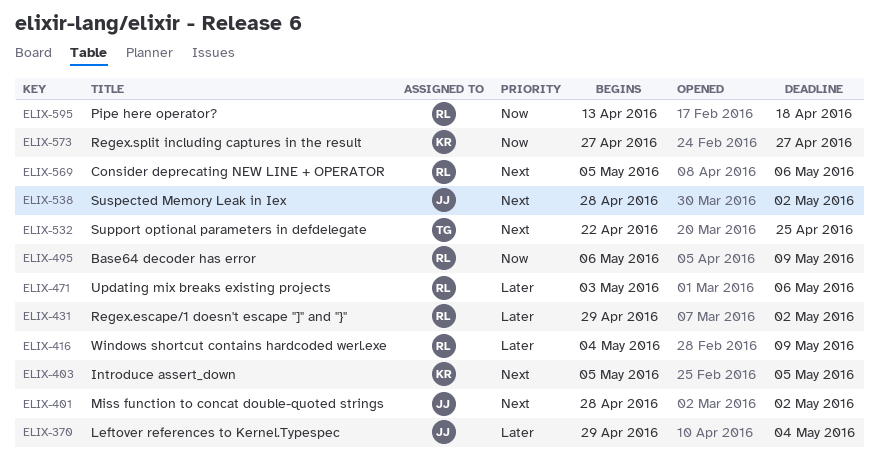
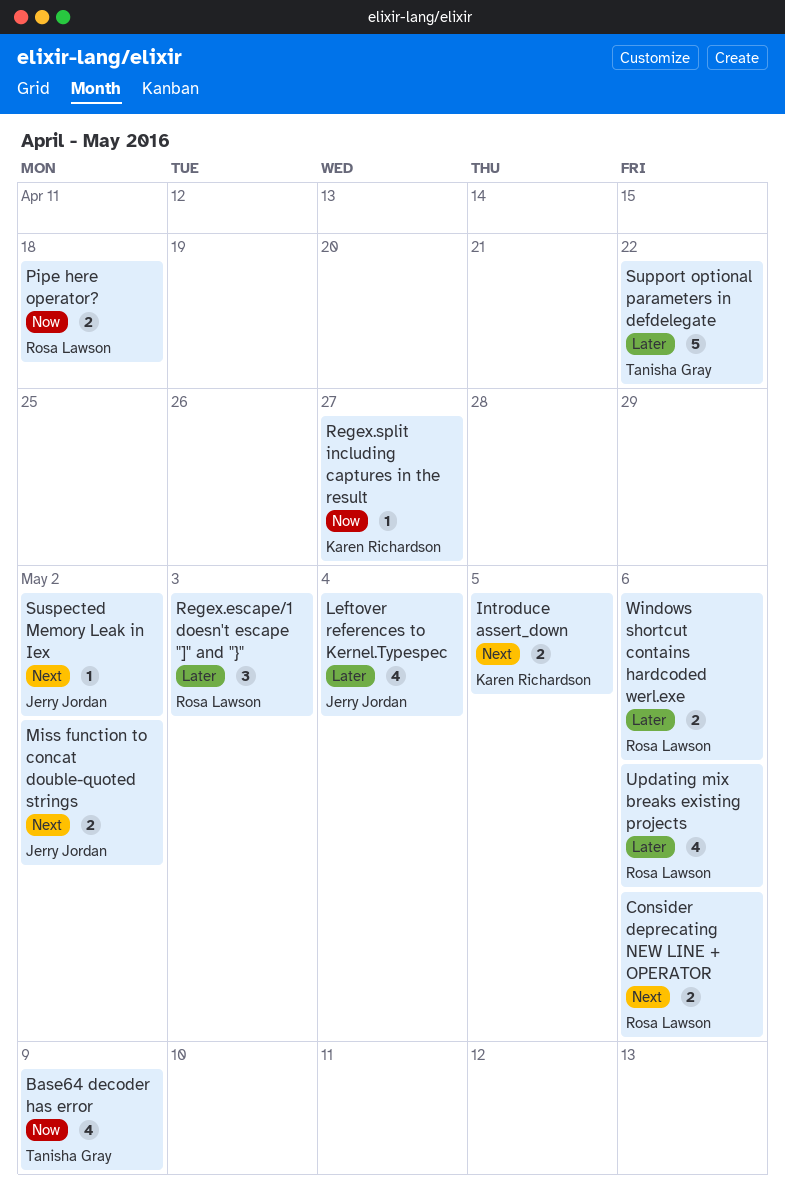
Base64 decoder has error, owner: Rosa Lawson -> Tanisha Gray
Regex.escape/1 doesn't escape "]" and "}", due: May 2 -> May 3
Support optional parameters in defdelegate, priority: Next -> Later
Support optional parameters in defdelegate, due: Apr 25 -> Apr 22
Windows shortcut contains hardcoded werl.exe, due: May 9 -> May 6

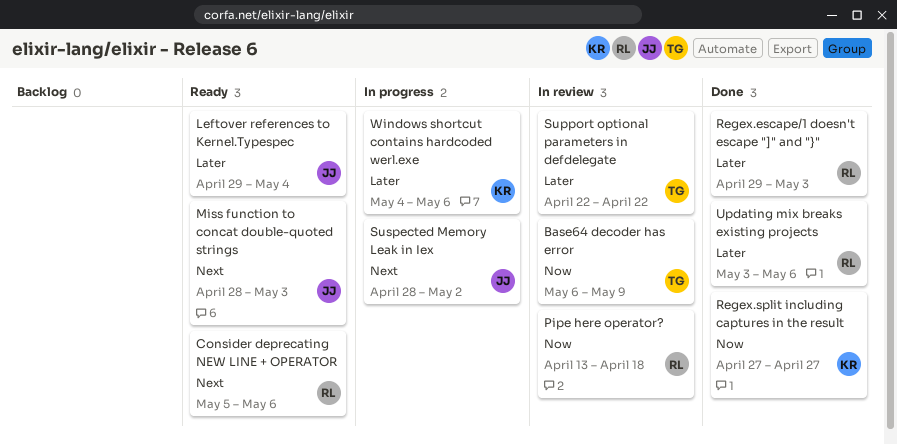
Introduce assert_down: present -> none
Miss function to concat double-quoted strings, due: May 2 -> May 3
Windows shortcut contains hardcoded werl.exe, owner: Rosa Lawson -> Karen Richardson

